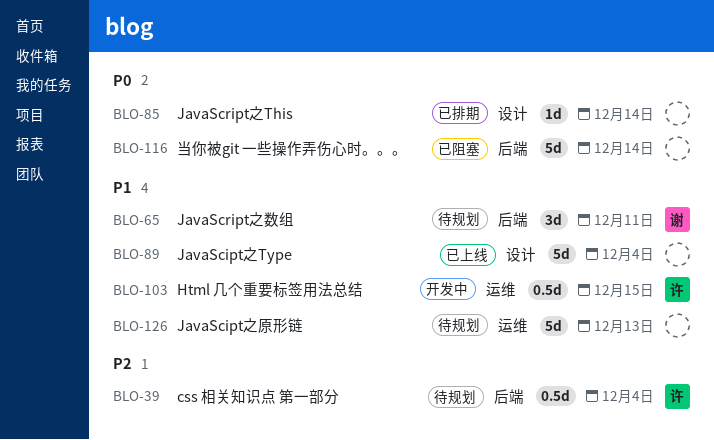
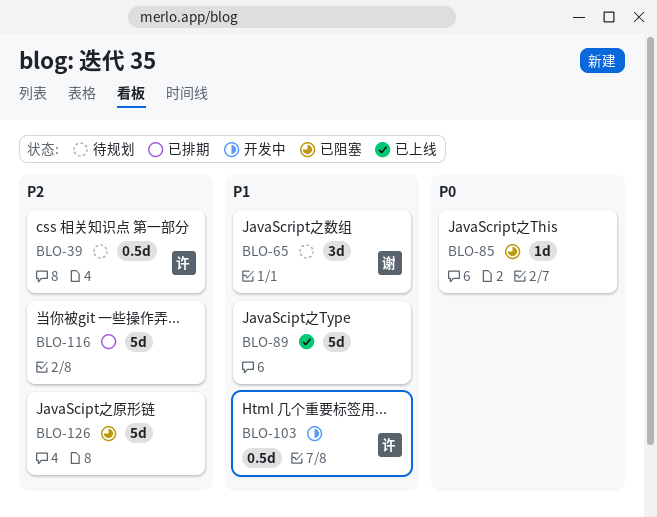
BLO-85, status: 已排期 -> 已阻塞
BLO-116, status: 已阻塞 -> 已排期
BLO-116, priority: P0 -> P2
BLO-126, status: 待规划 -> 已阻塞
BLO-126, priority: P1 -> P2

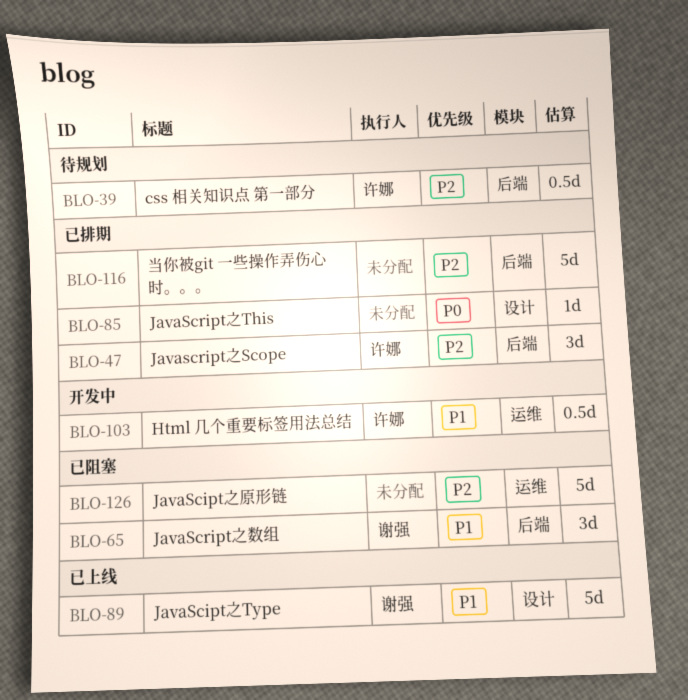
BLO-47: none -> present
BLO-65, status: 待规划 -> 已阻塞
BLO-85, status: 已阻塞 -> 已排期
BLO-89, owner: none -> 谢强

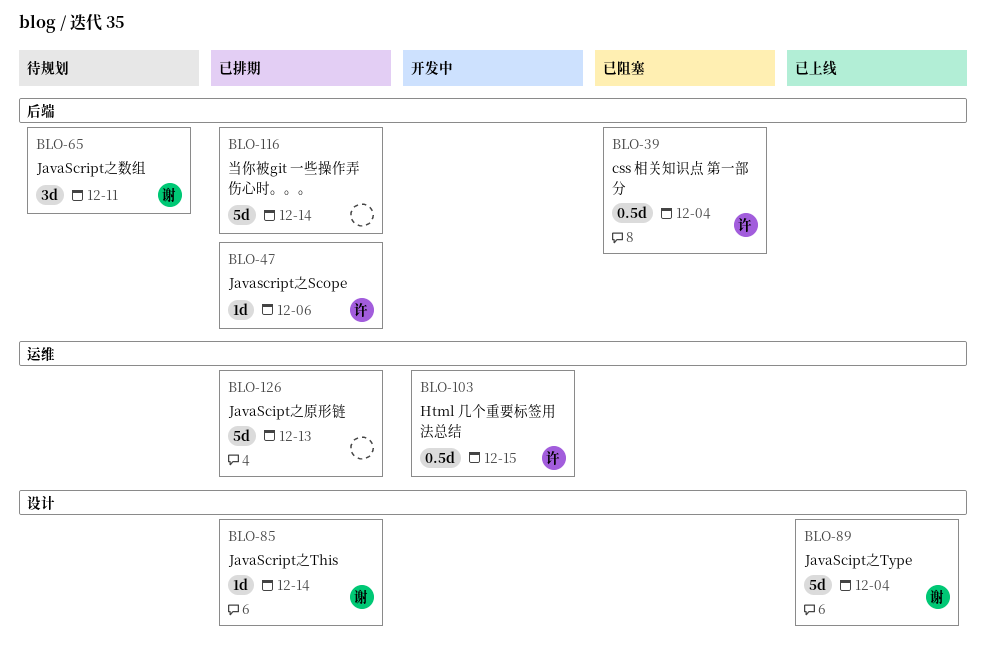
BLO-39, status: 待规划 -> 已阻塞
BLO-47, estimate: 3d -> 1d
BLO-65, status: 已阻塞 -> 待规划
BLO-85, owner: none -> 谢强
BLO-126, status: 已阻塞 -> 已排期

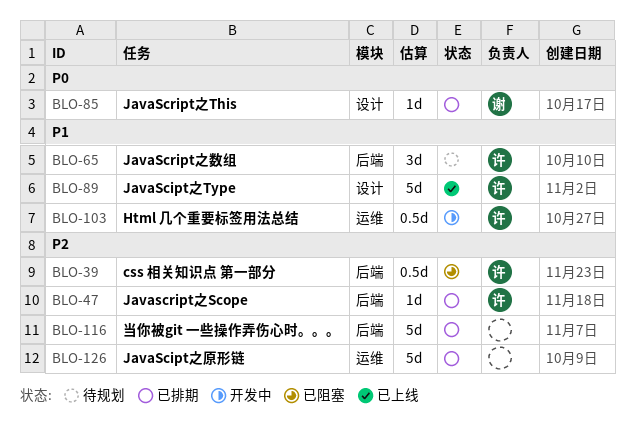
BLO-65, owner: 谢 -> 许
BLO-89, owner: 谢 -> 许

